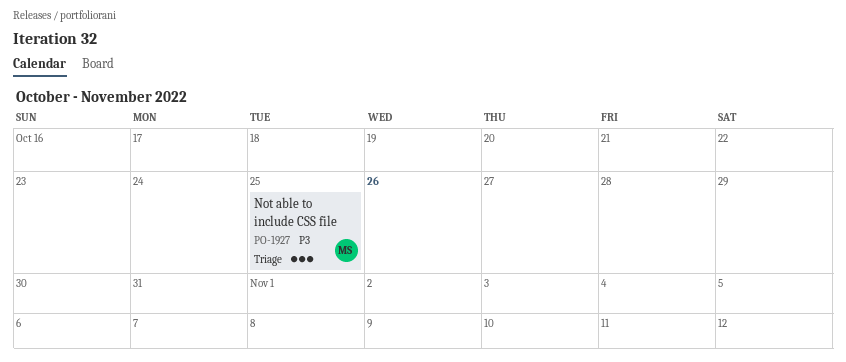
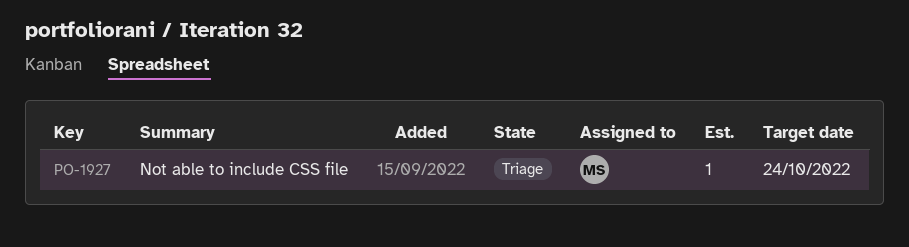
PO-1927, estimate: 3 -> 1
PO-1927, due: Oct 25 -> Oct 24

